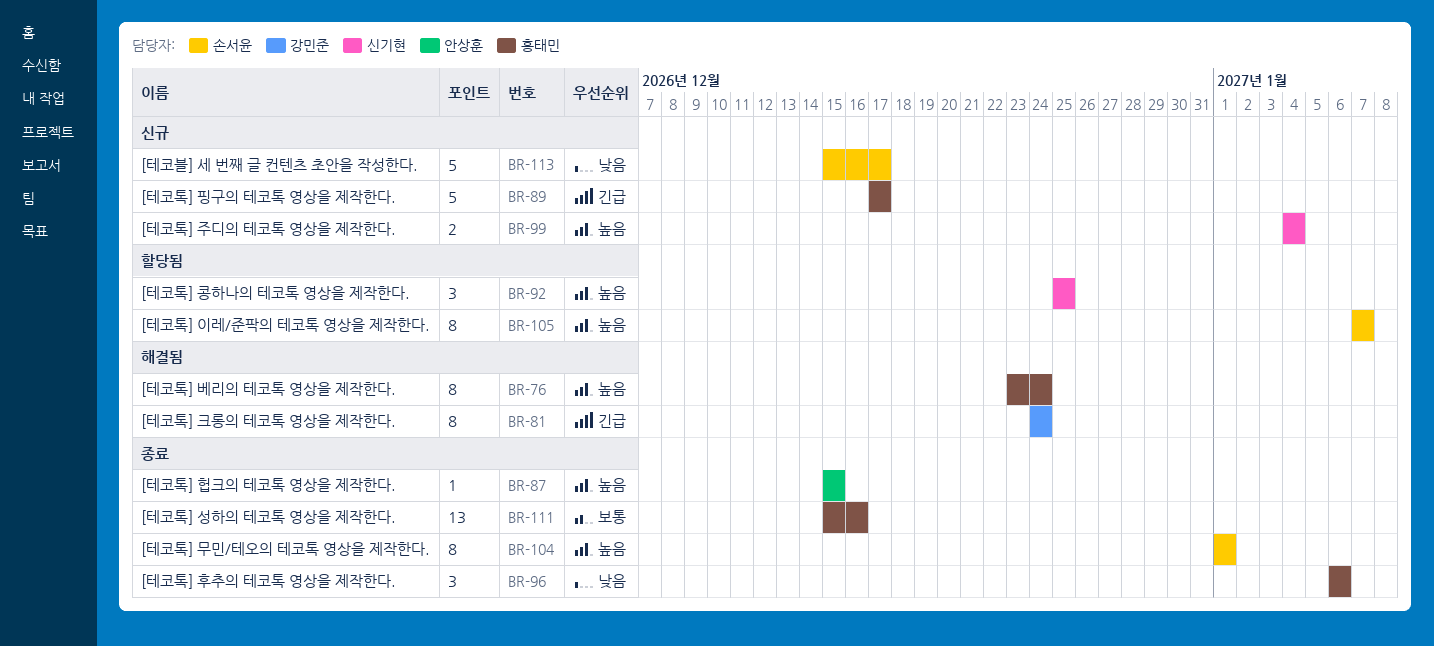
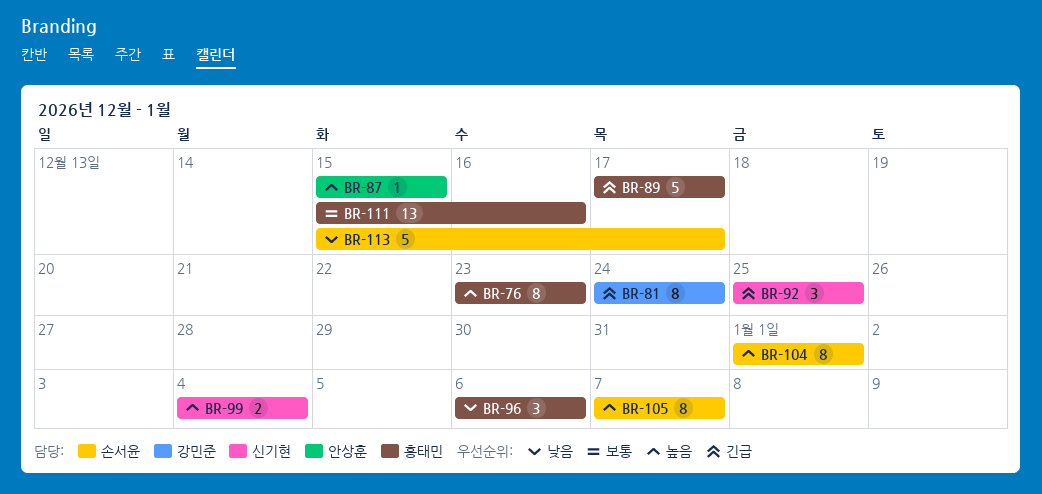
BR-76, due: Dec 24 -> Dec 23
BR-92, priority: 높음 -> 긴급

